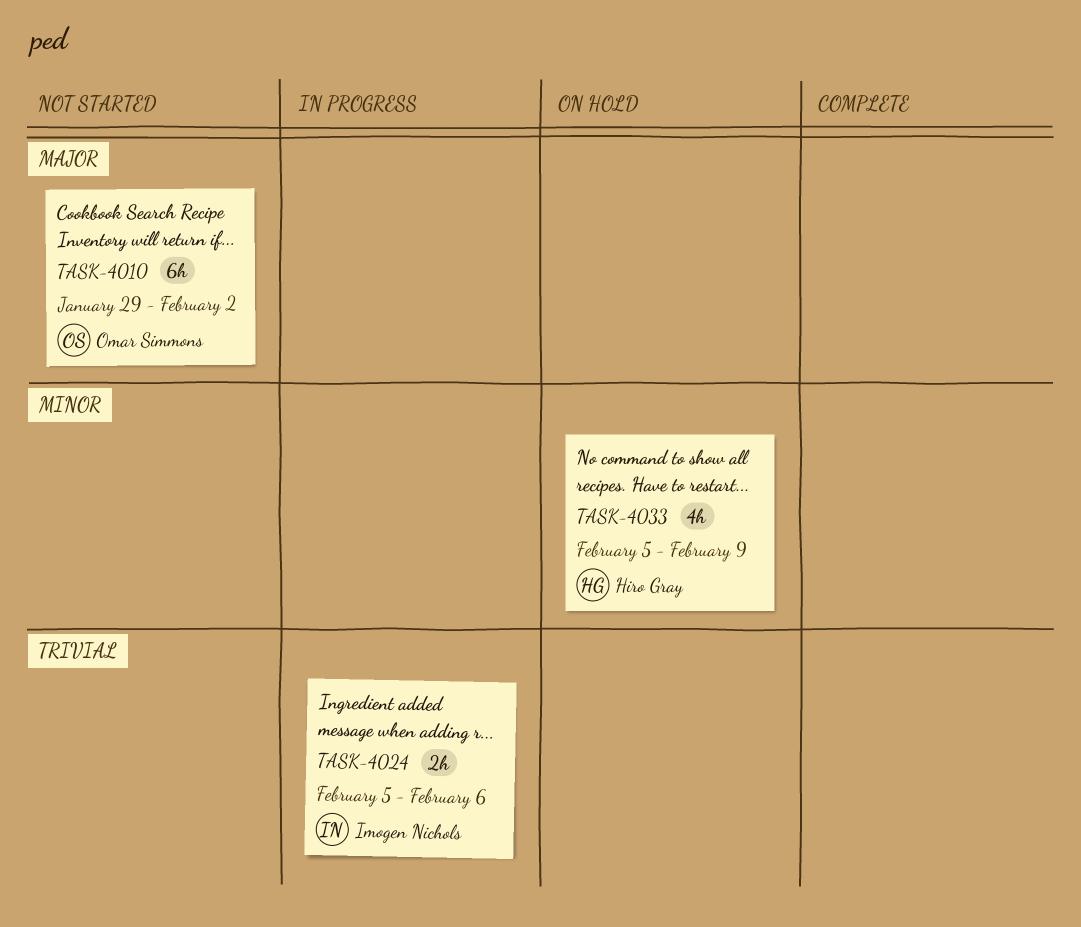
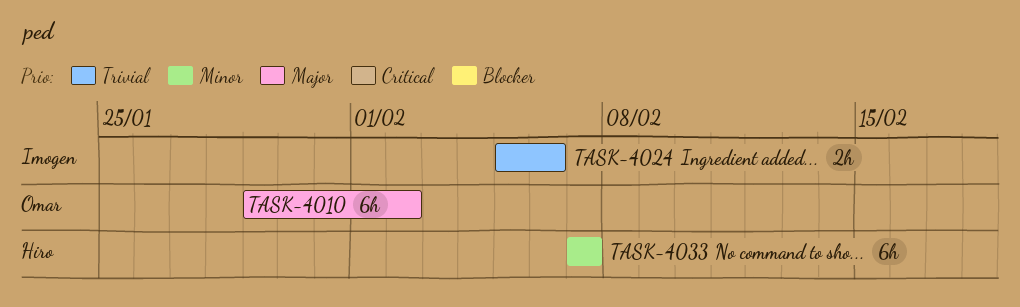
TASK-4033, estimate: 4h -> 6h
TASK-4033, start: Feb 5 -> Feb 7
TASK-4033, due: Feb 9 -> Feb 7

